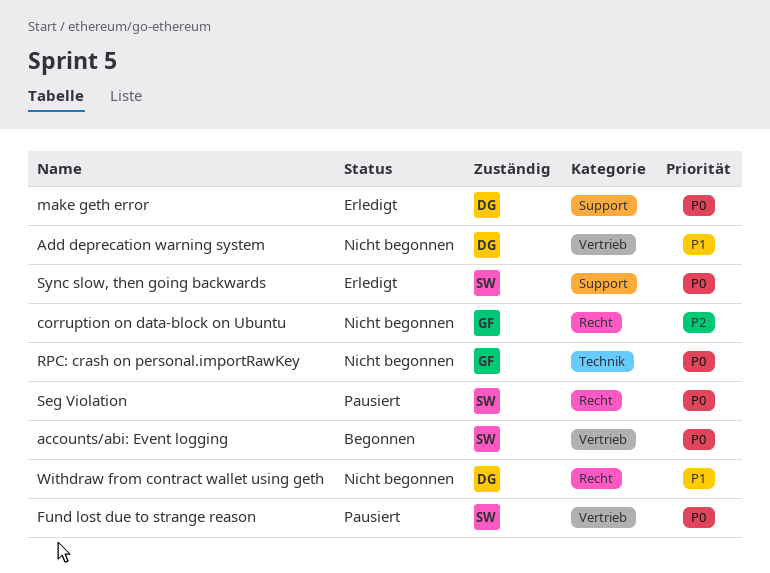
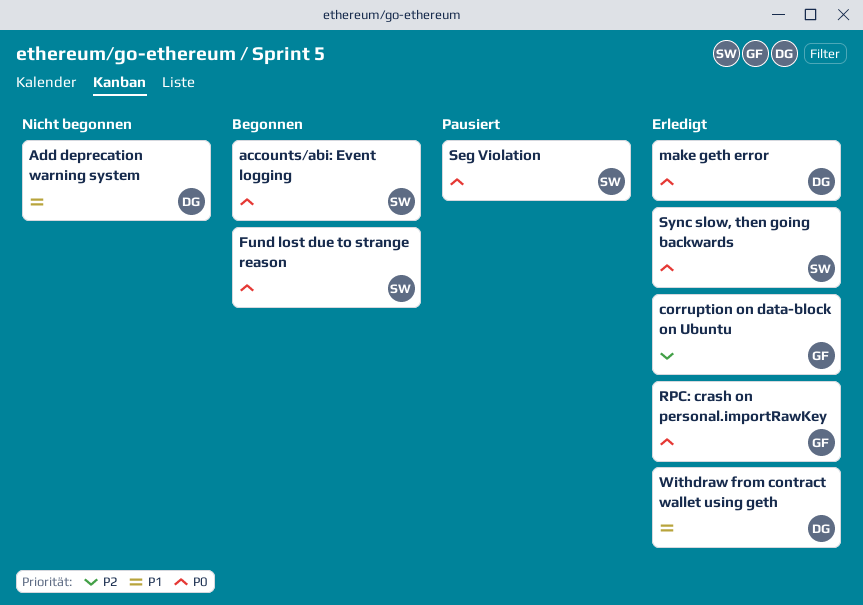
corruption on data-block on Ubuntu, status: Nicht begonnen -> Erledigt
Fund lost due to strange reason, status: Pausiert -> Begonnen
RPC: crash on personal.importRawKey, status: Nicht begonnen -> Erledigt
Withdraw from contract wallet using geth, status: Nicht begonnen -> Erledigt

